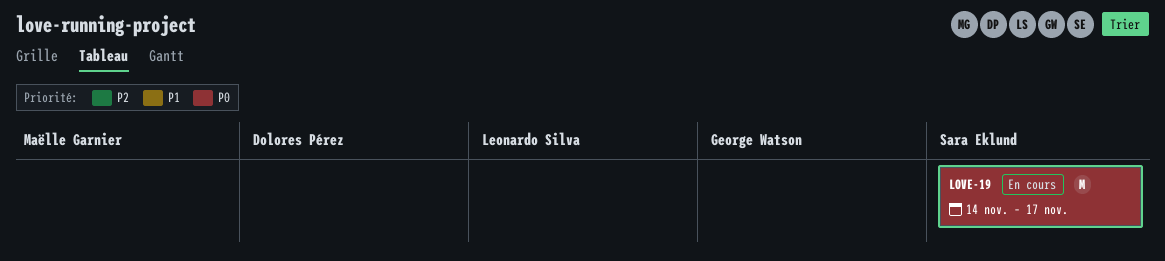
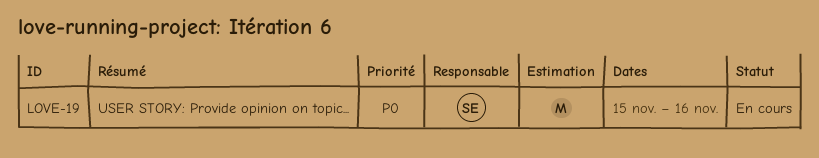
LOVE-19, start: Nov 14 -> Nov 15
LOVE-19, due: Nov 17 -> Nov 16

